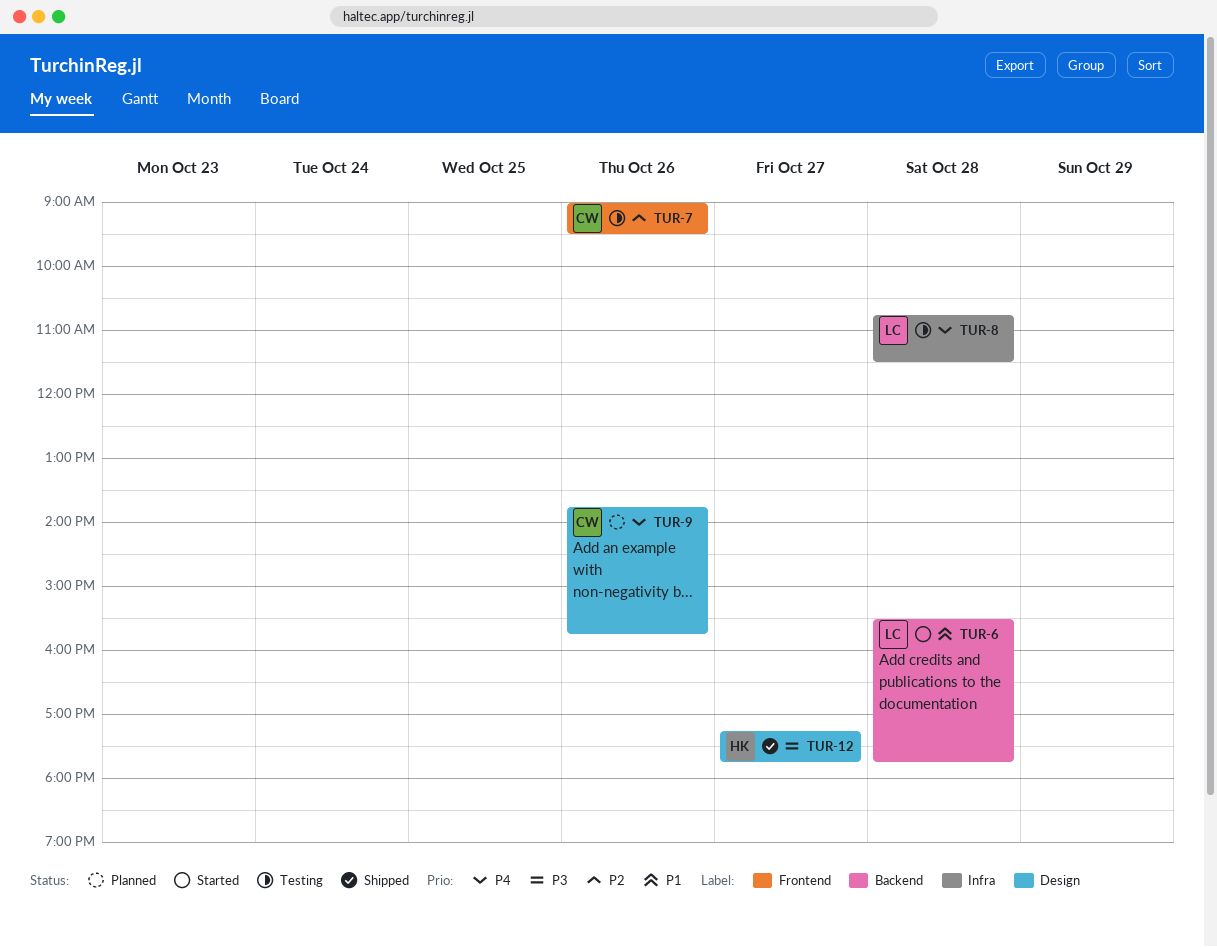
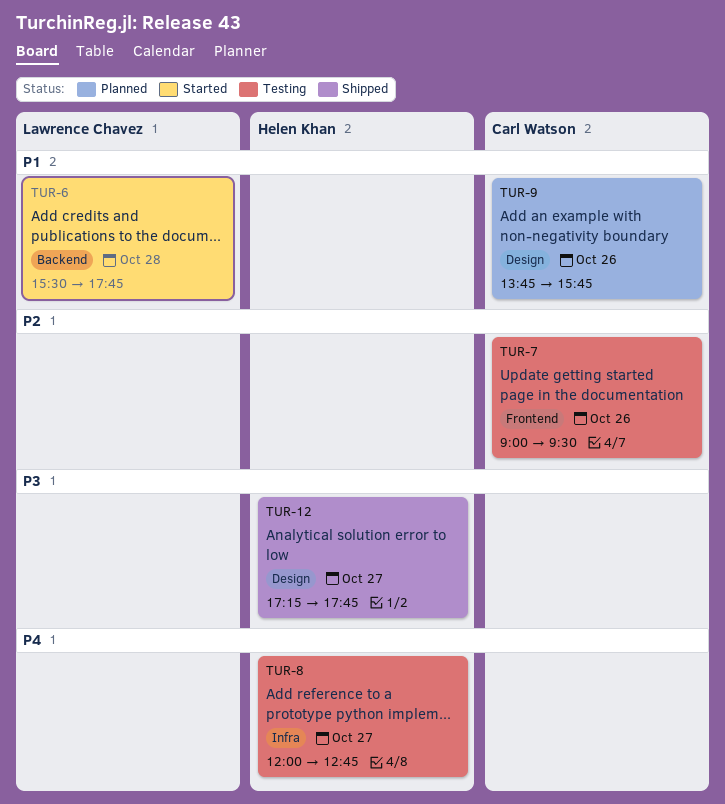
TUR-8, owner: Lawrence Chavez -> Helen Khan
TUR-8, day: Oct 28 -> Oct 27
TUR-8, begins: 10:45 -> 12:00
TUR-8, ends: 11:30 -> 12:45
TUR-9, priority: P4 -> P1

